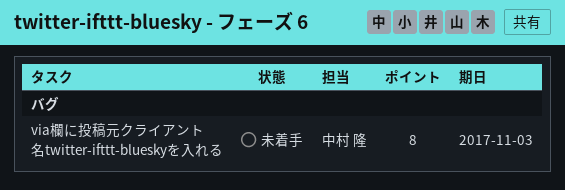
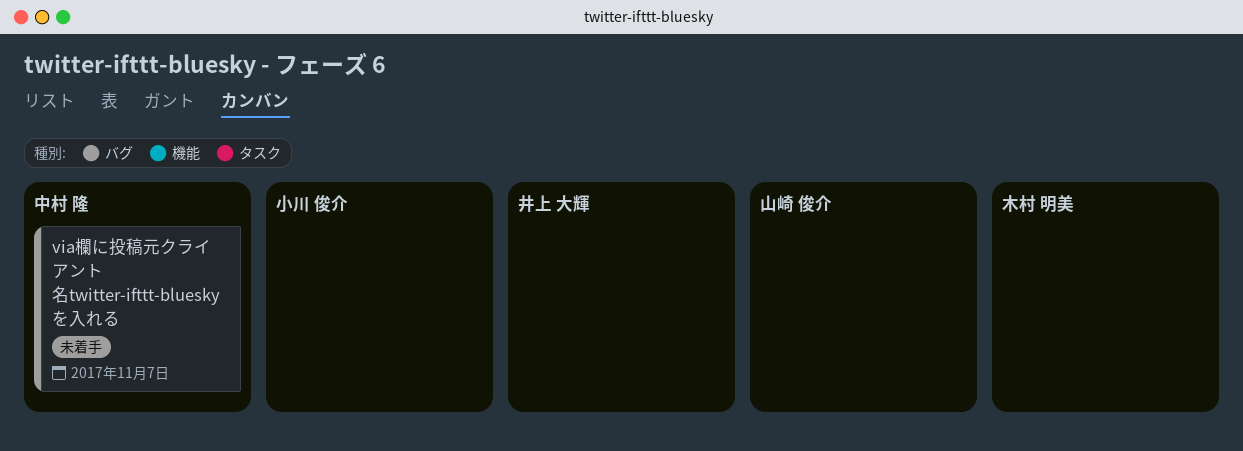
via欄に投稿元クライアント名twitter-ifttt-blueskyを入れる, due: Nov 3 -> Nov 7

